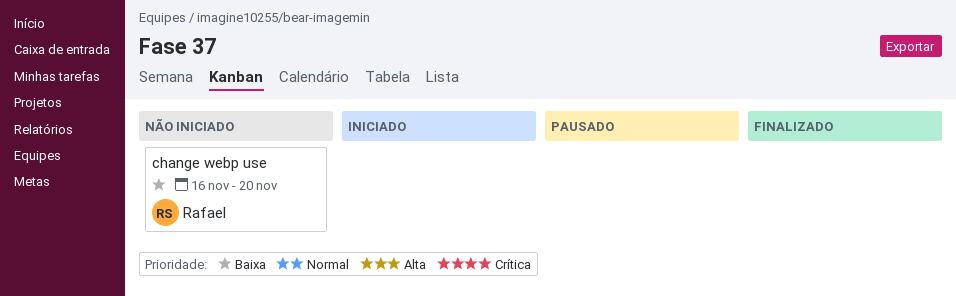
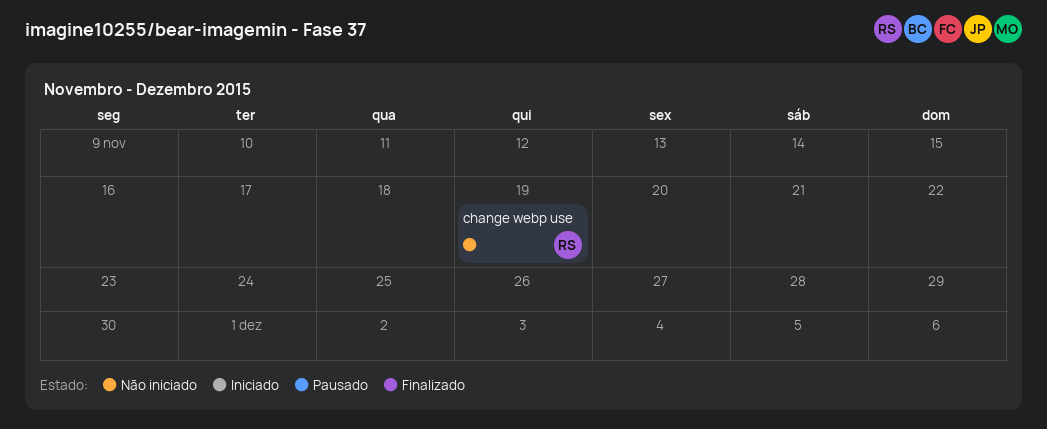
change webp use, due: Nov 20 -> Nov 19

